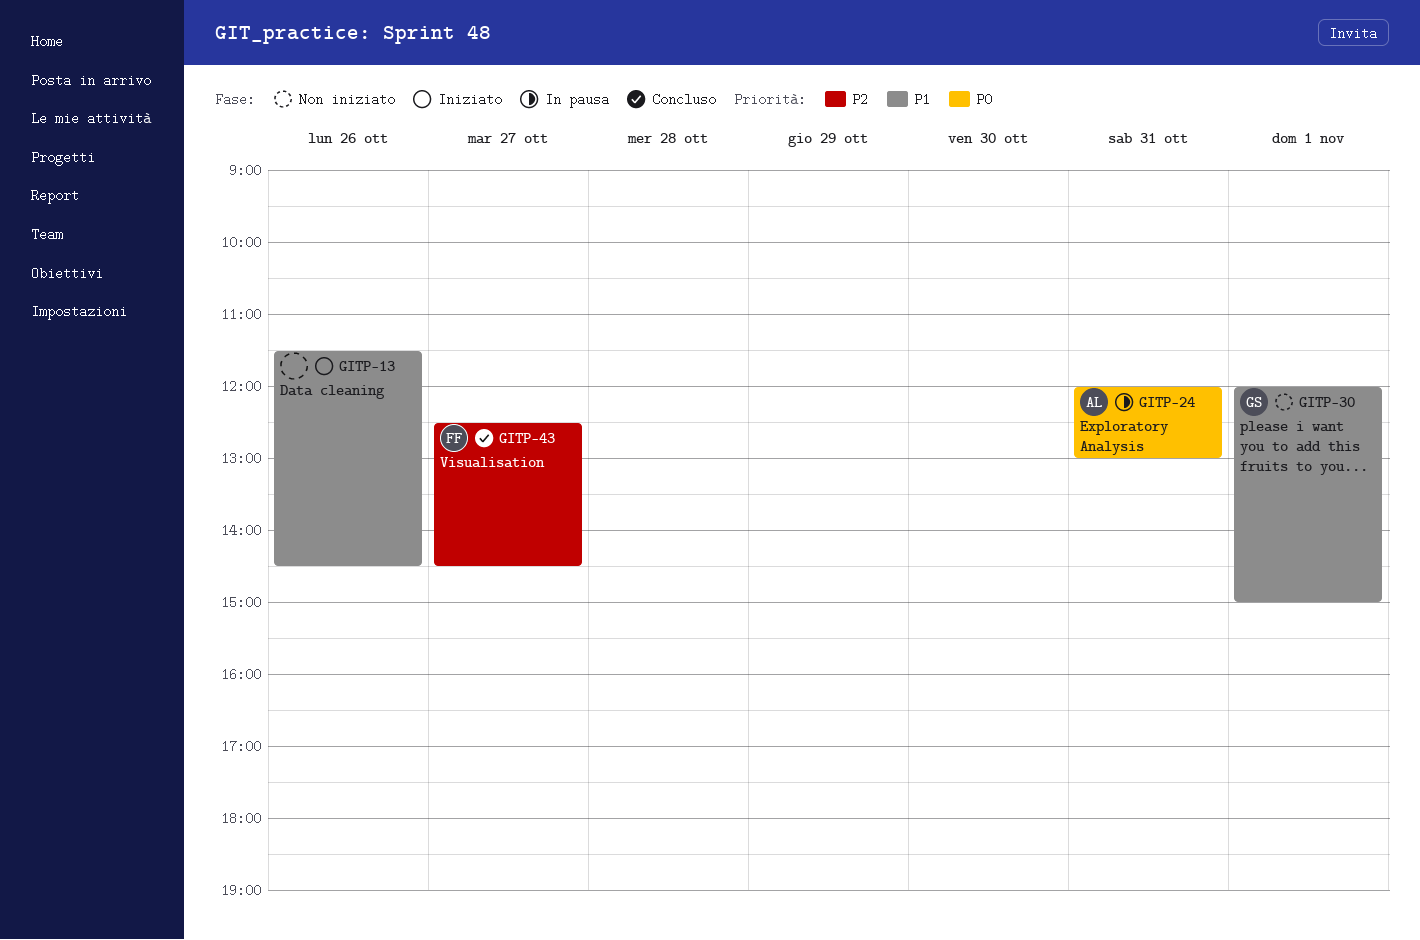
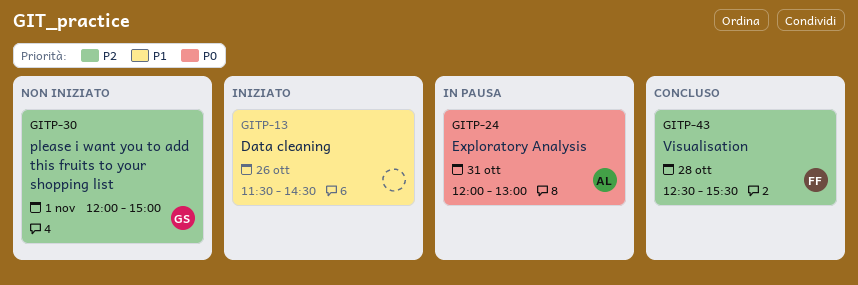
GITP-30, priority: P1 -> P2
GITP-43, day: Oct 27 -> Oct 28
GITP-43, ends: 14:30 -> 15:30

